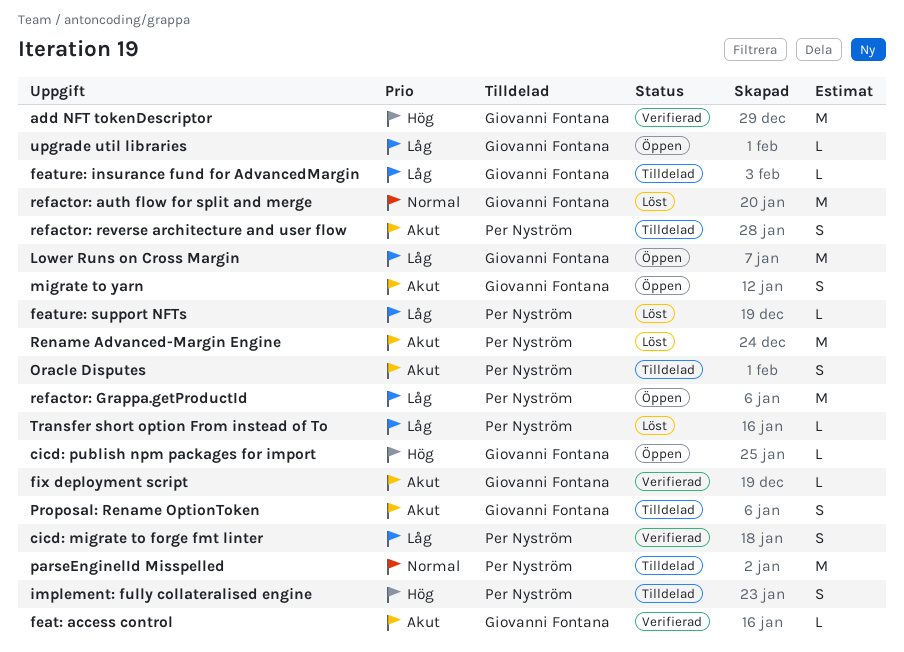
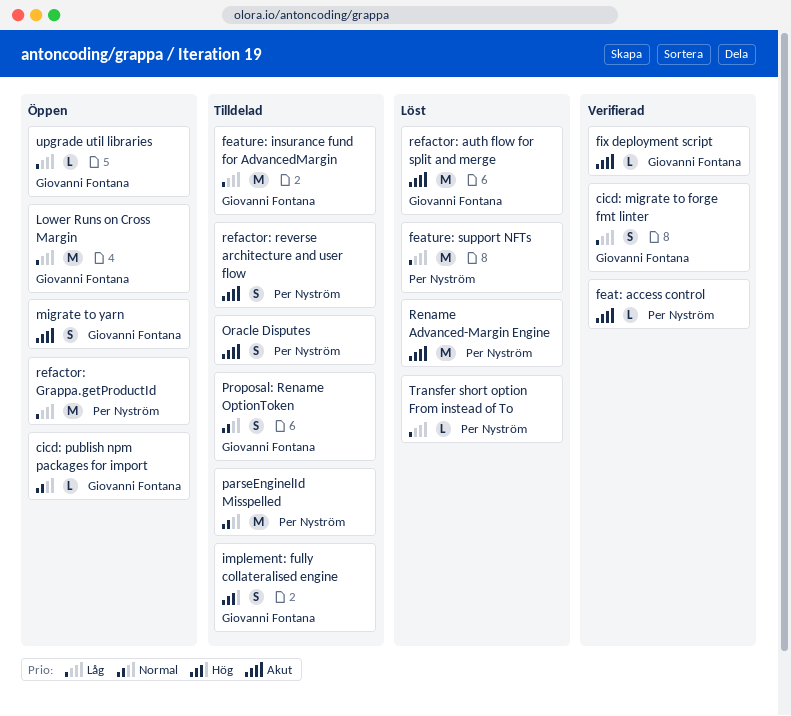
add NFT tokenDescriptor: present -> none
cicd: migrate to forge fmt linter, owner: Per Nyström -> Giovanni Fontana
cicd: publish npm packages for import, priority: Hög -> Normal
feat: access control, owner: Giovanni Fontana -> Per Nyström
feature: insurance fund for AdvancedMargin, estimate: L -> M
feature: support NFTs, estimate: L -> M
implement: fully collateralised engine, owner: Per Nyström -> Giovanni Fontana
Proposal: Rename OptionToken, priority: Akut -> Normal
refactor: auth flow for split and merge, priority: Normal -> Akut

